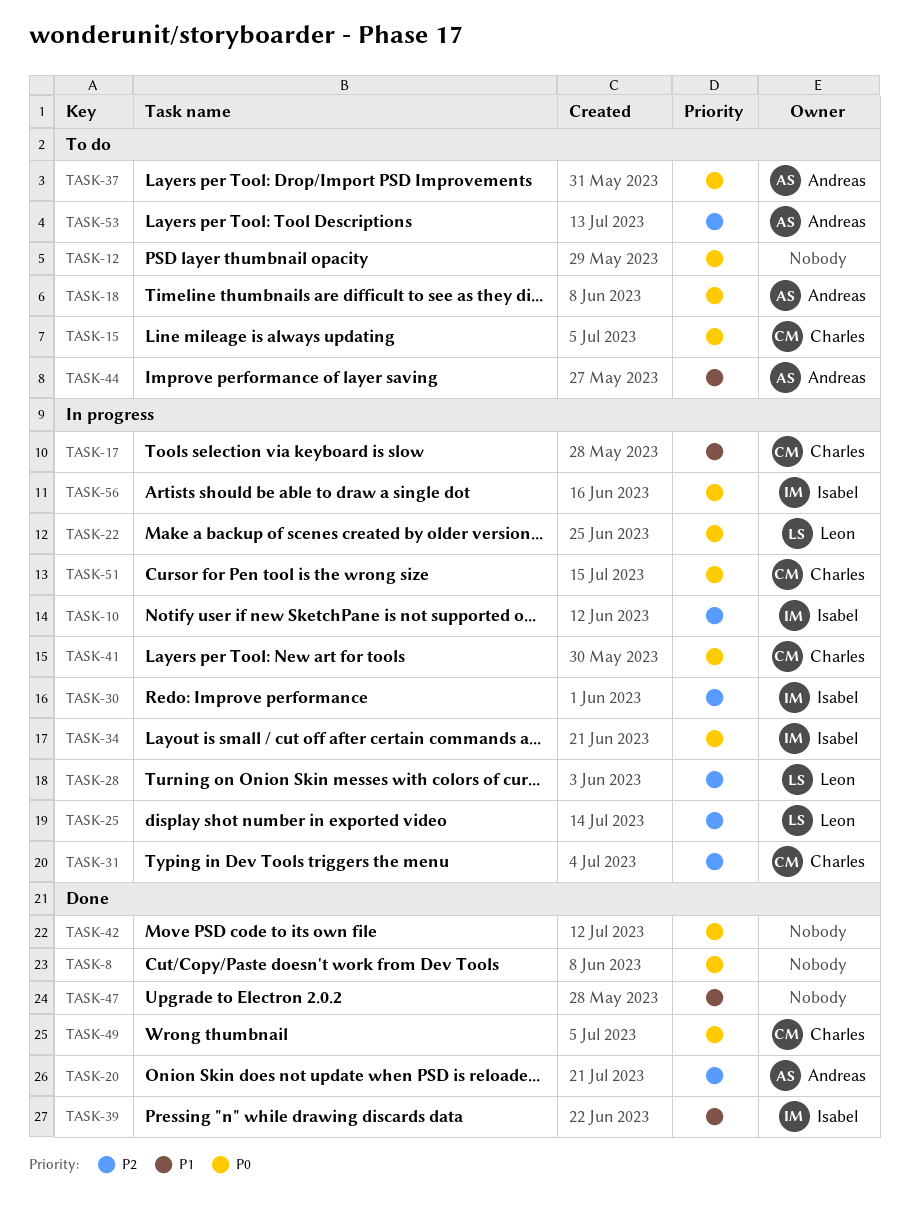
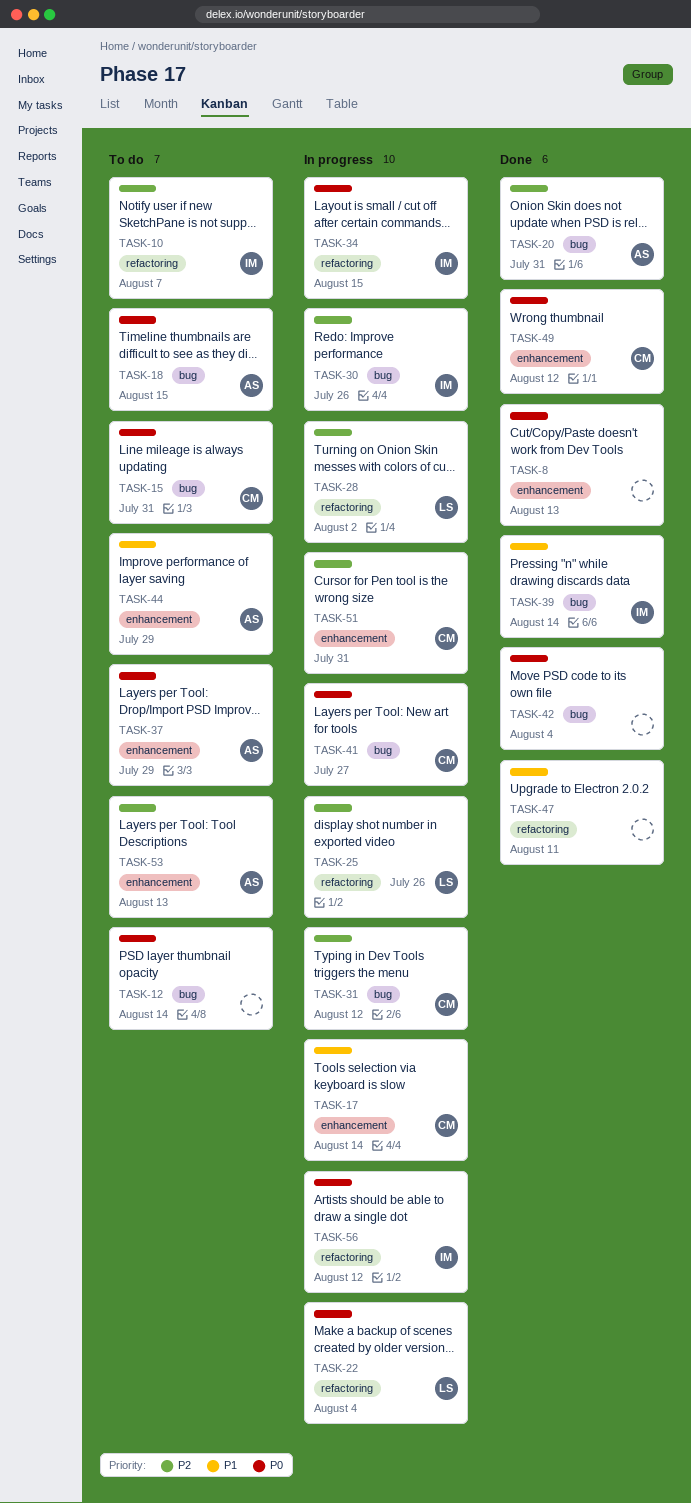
TASK-10, status: In progress -> To do
TASK-51, priority: P0 -> P2

